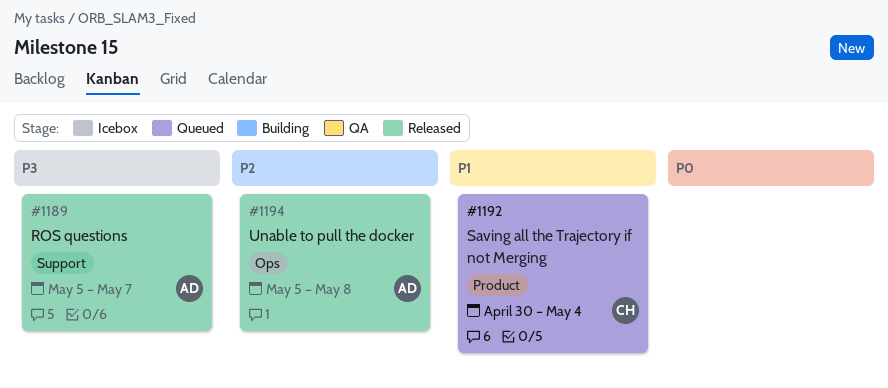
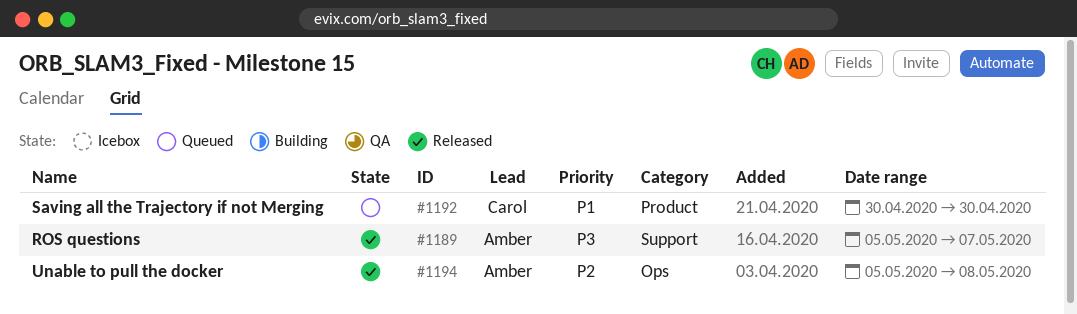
#1192, due: May 4 -> Apr 30

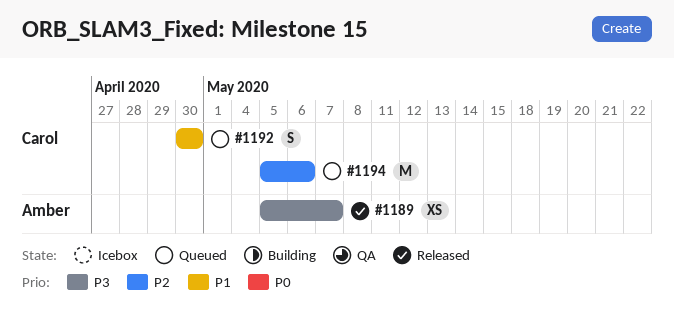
#1194, status: Released -> Queued
#1194, owner: Amber -> Carol
#1194, due: May 8 -> May 6

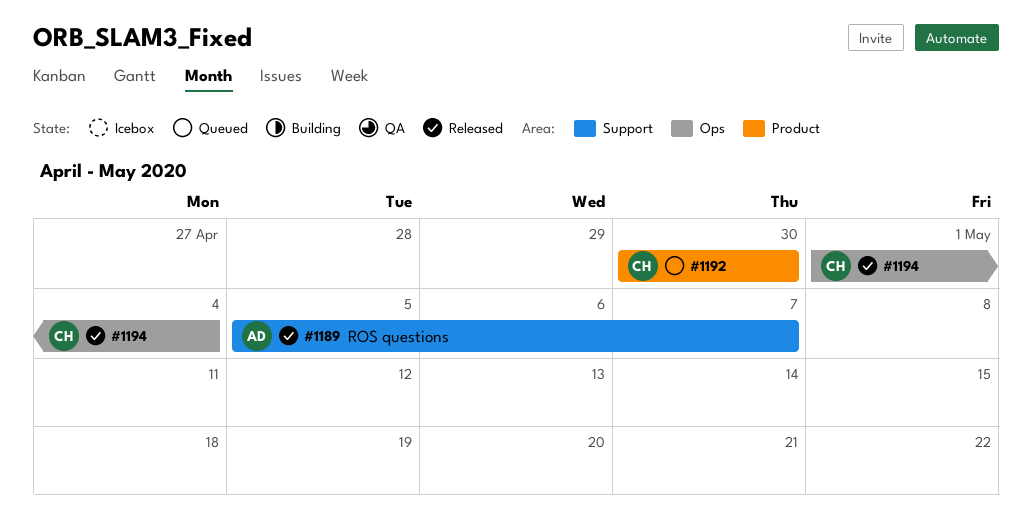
#1194, status: Queued -> Released
#1194, start: May 5 -> May 1
#1194, due: May 6 -> May 4

